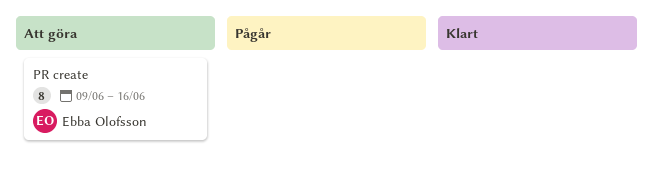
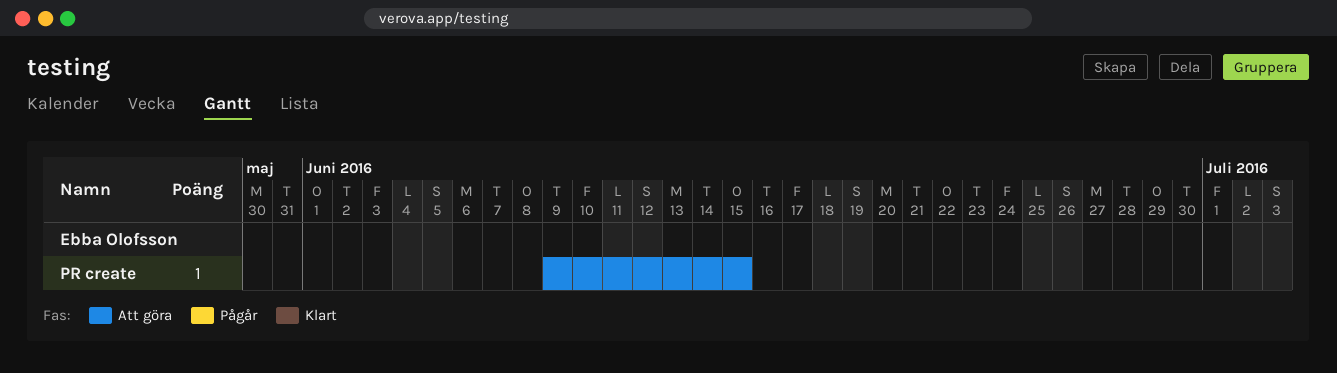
PR create, estimate: 8 -> 1
PR create, due: Jun 16 -> Jun 15

